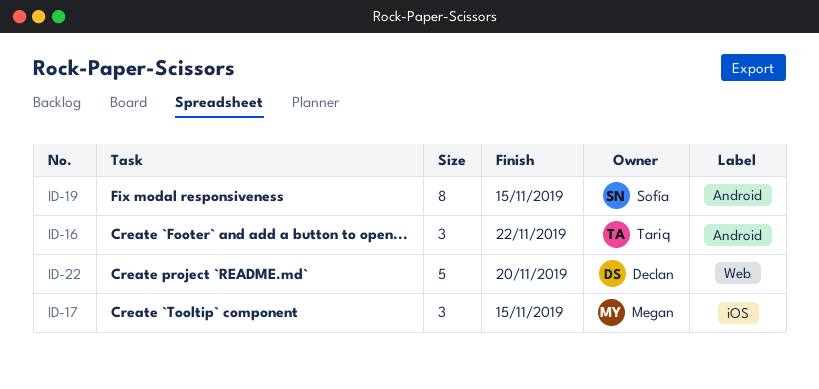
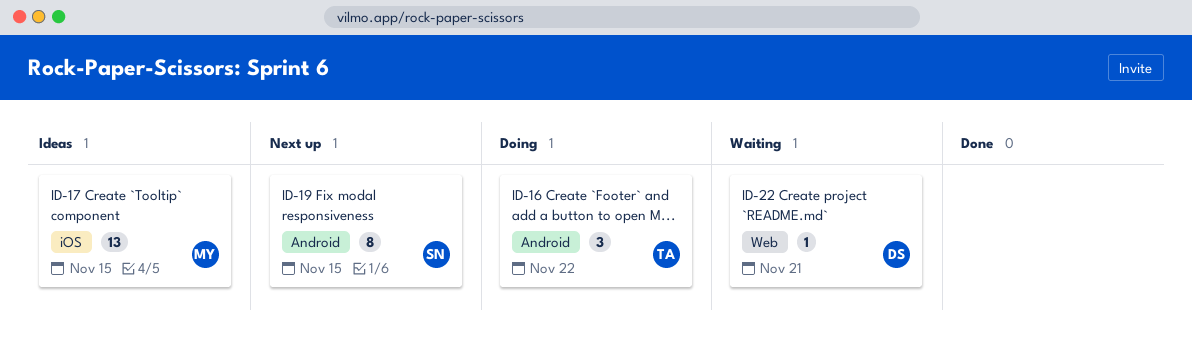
ID-17, estimate: 3 -> 13
ID-22, estimate: 5 -> 1
ID-22, due: Nov 20 -> Nov 21

